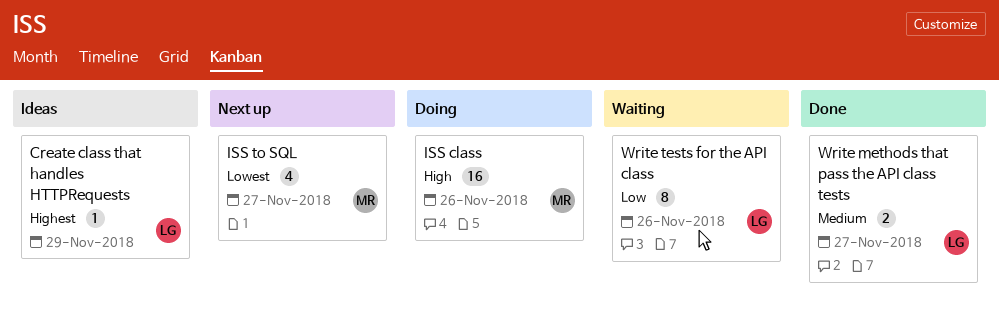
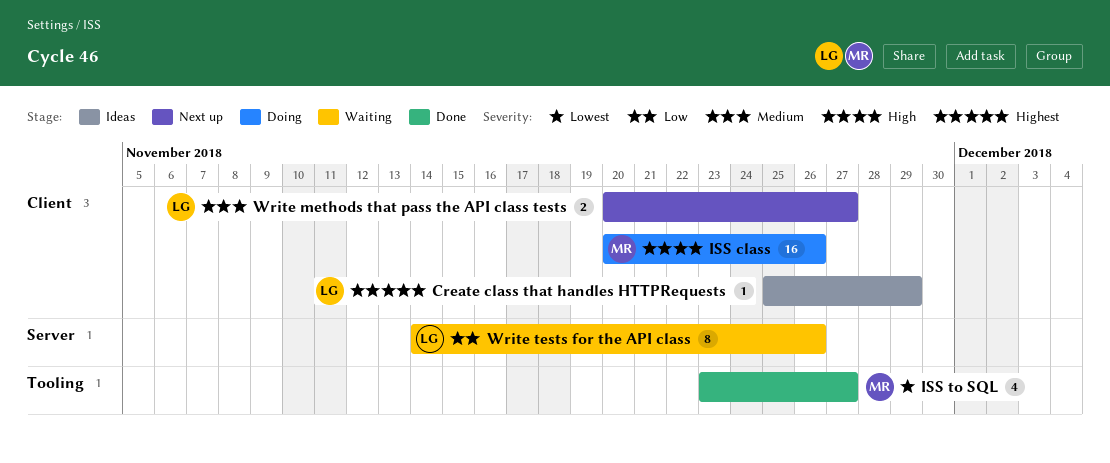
ISS to SQL, status: Next up -> Done
Write methods that pass the API class tests, status: Done -> Next up

